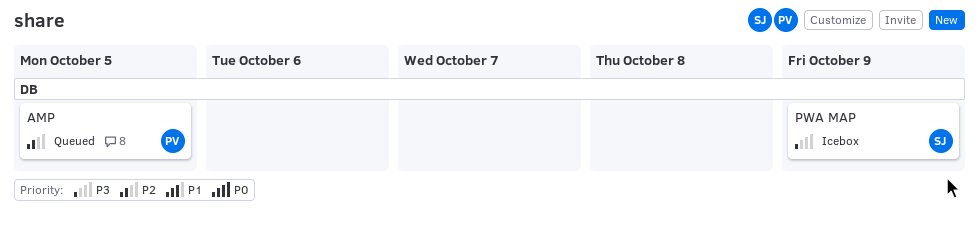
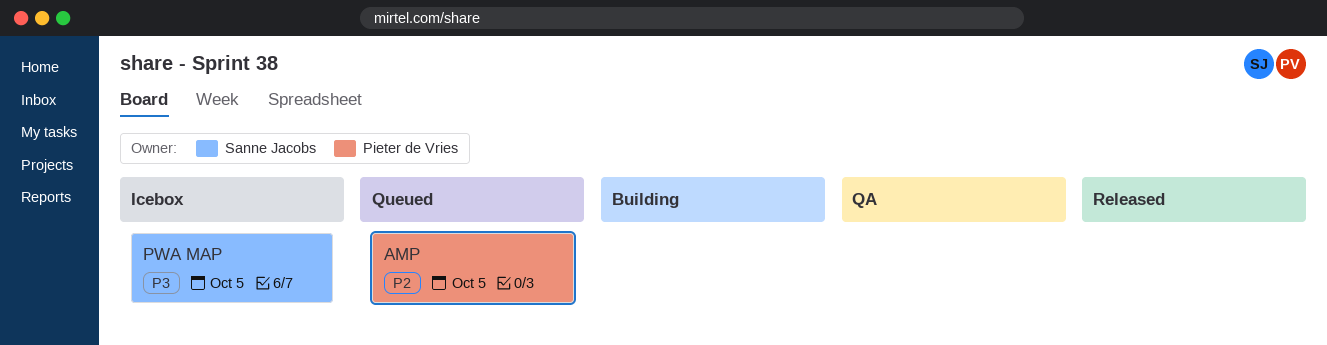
PWA MAP, due: Oct 9 -> Oct 5

